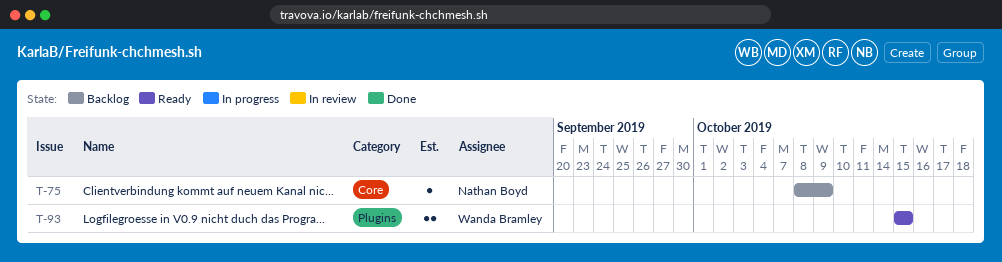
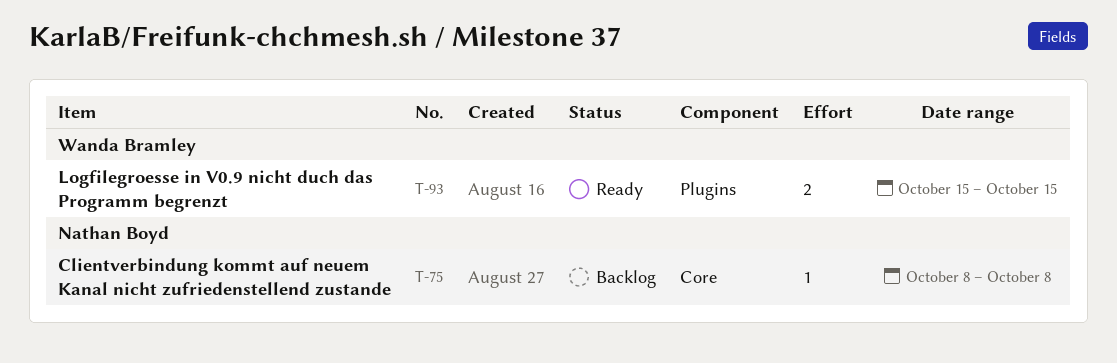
T-75, due: Oct 9 -> Oct 8

